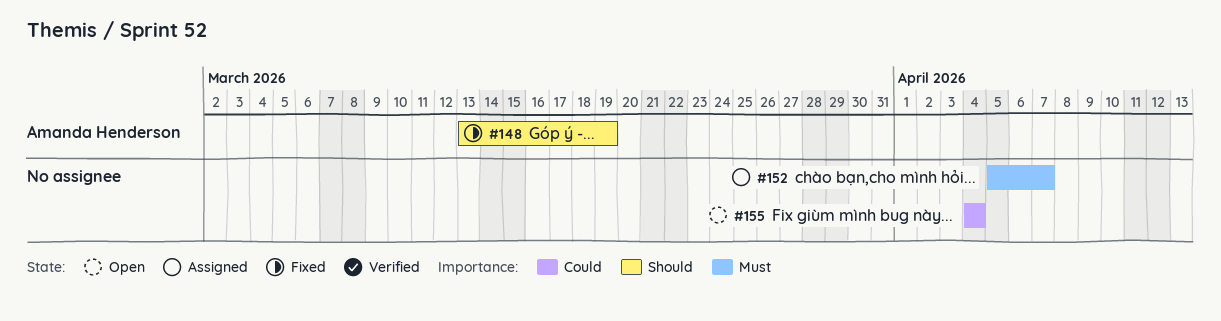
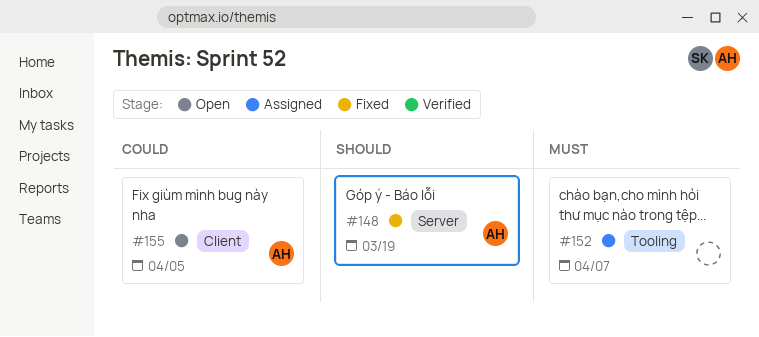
#155, owner: none -> Amanda Henderson
#155, due: Apr 4 -> Apr 5

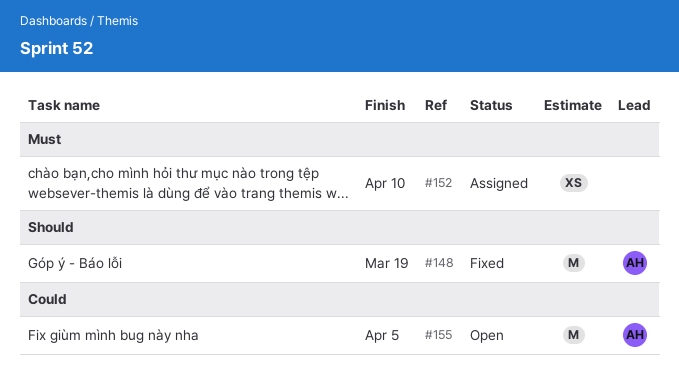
#152, due: Apr 7 -> Apr 10

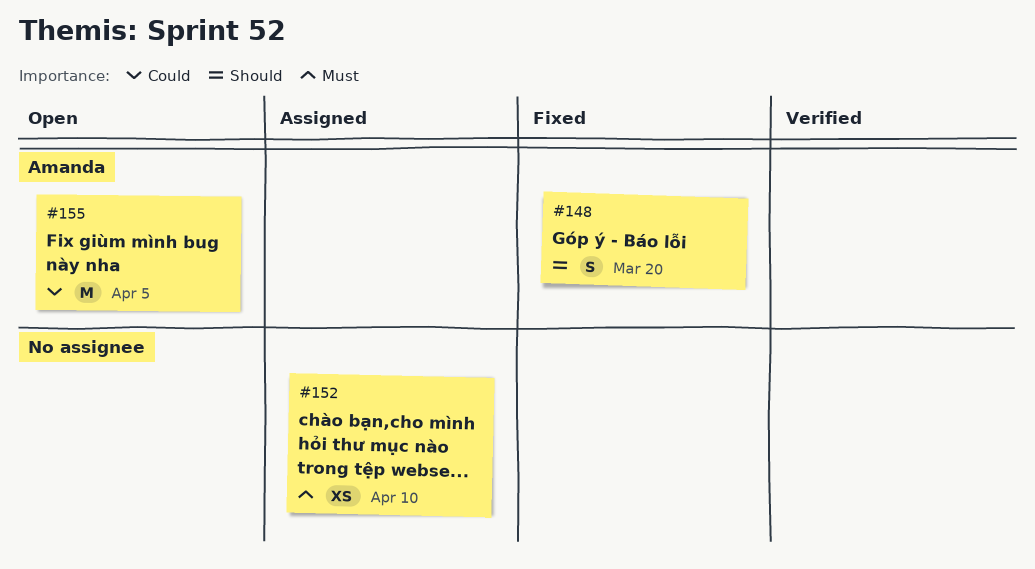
#148, estimate: M -> S
#148, due: Mar 19 -> Mar 20

